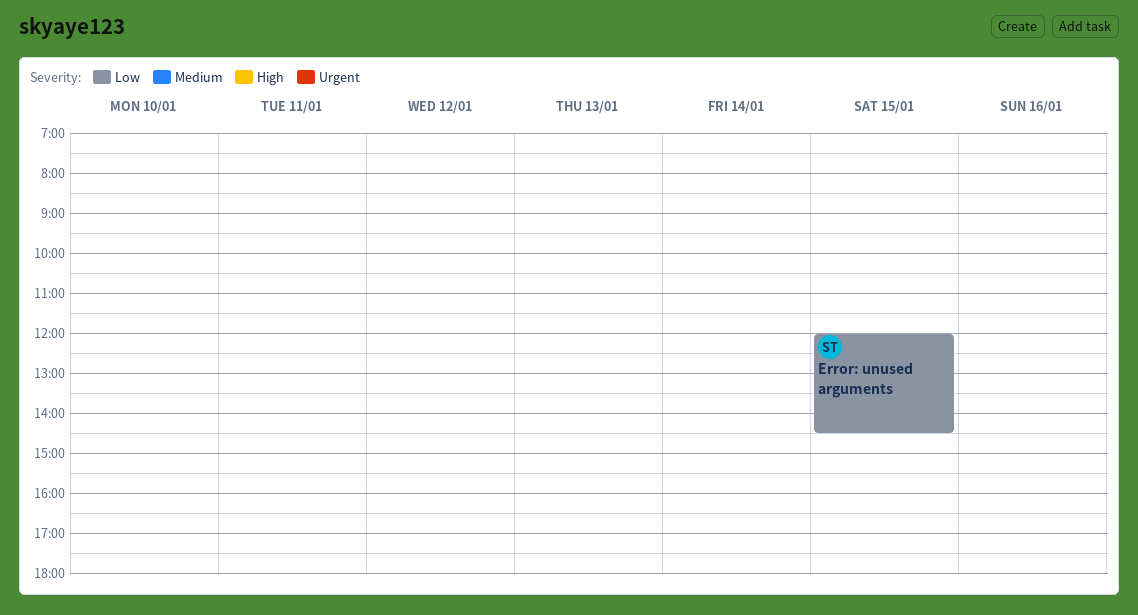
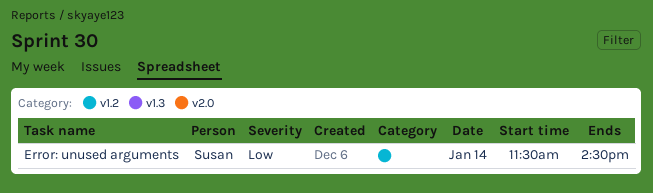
Error: unused arguments, day: Jan 15 -> Jan 14
Error: unused arguments, begins: 12:00 -> 11:30

